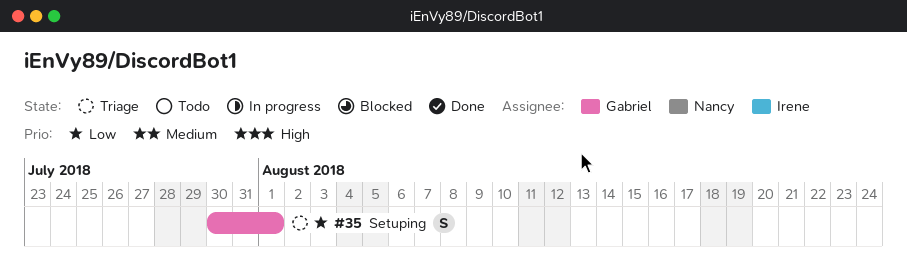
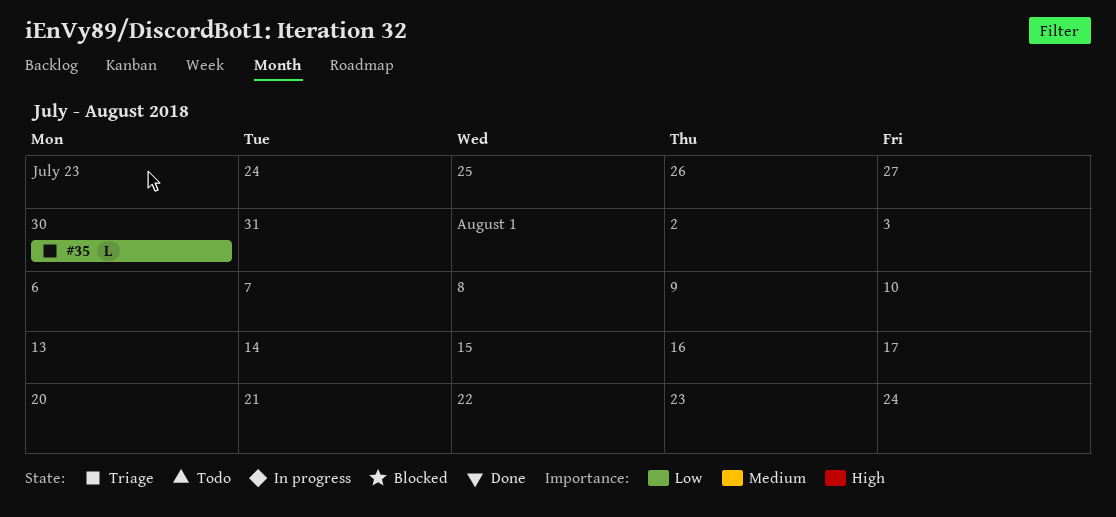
#35, estimate: S -> L
#35, due: Aug 1 -> Jul 30

